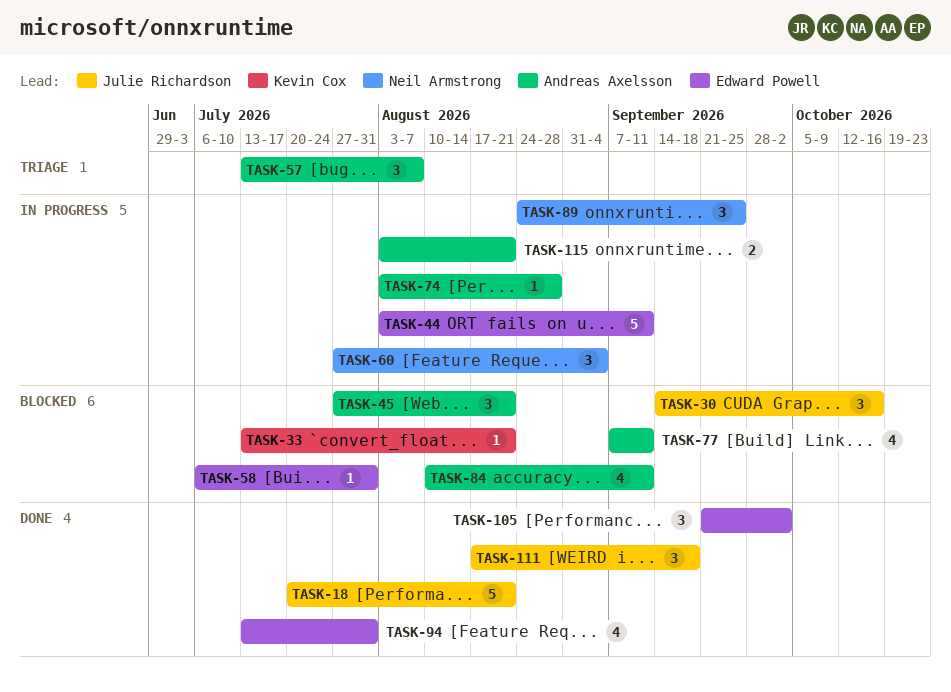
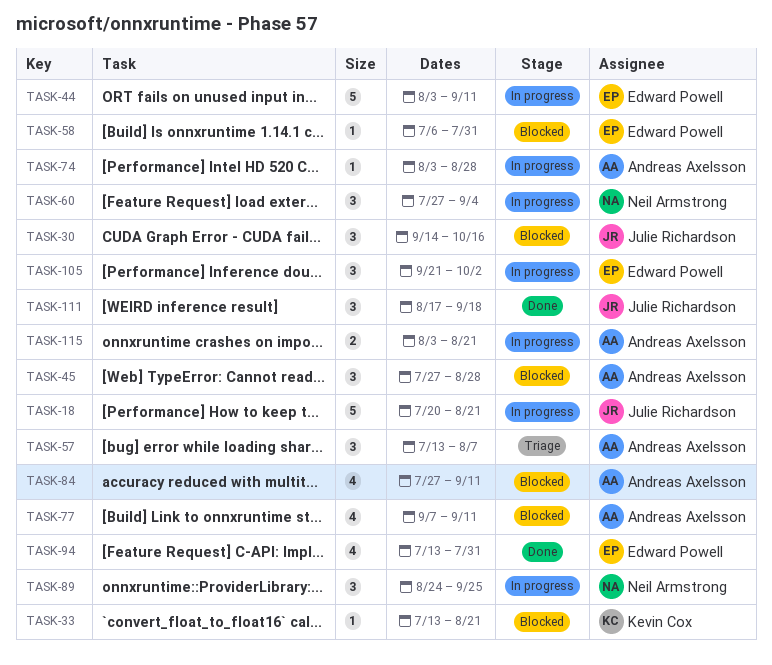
TASK-18, status: Done -> In progress
TASK-45, due: Aug 21 -> Aug 28
TASK-84, start: Aug 10 -> Jul 27
TASK-105, status: Done -> In progress

